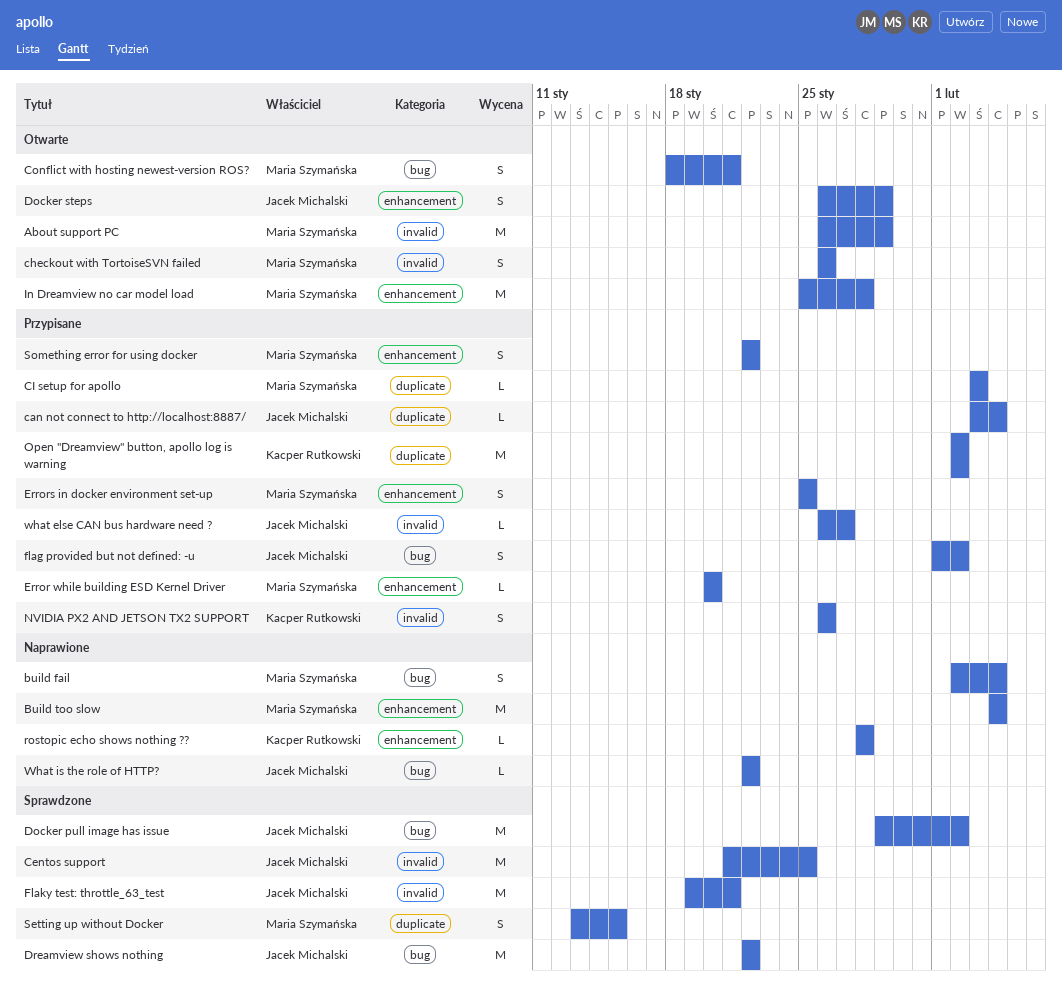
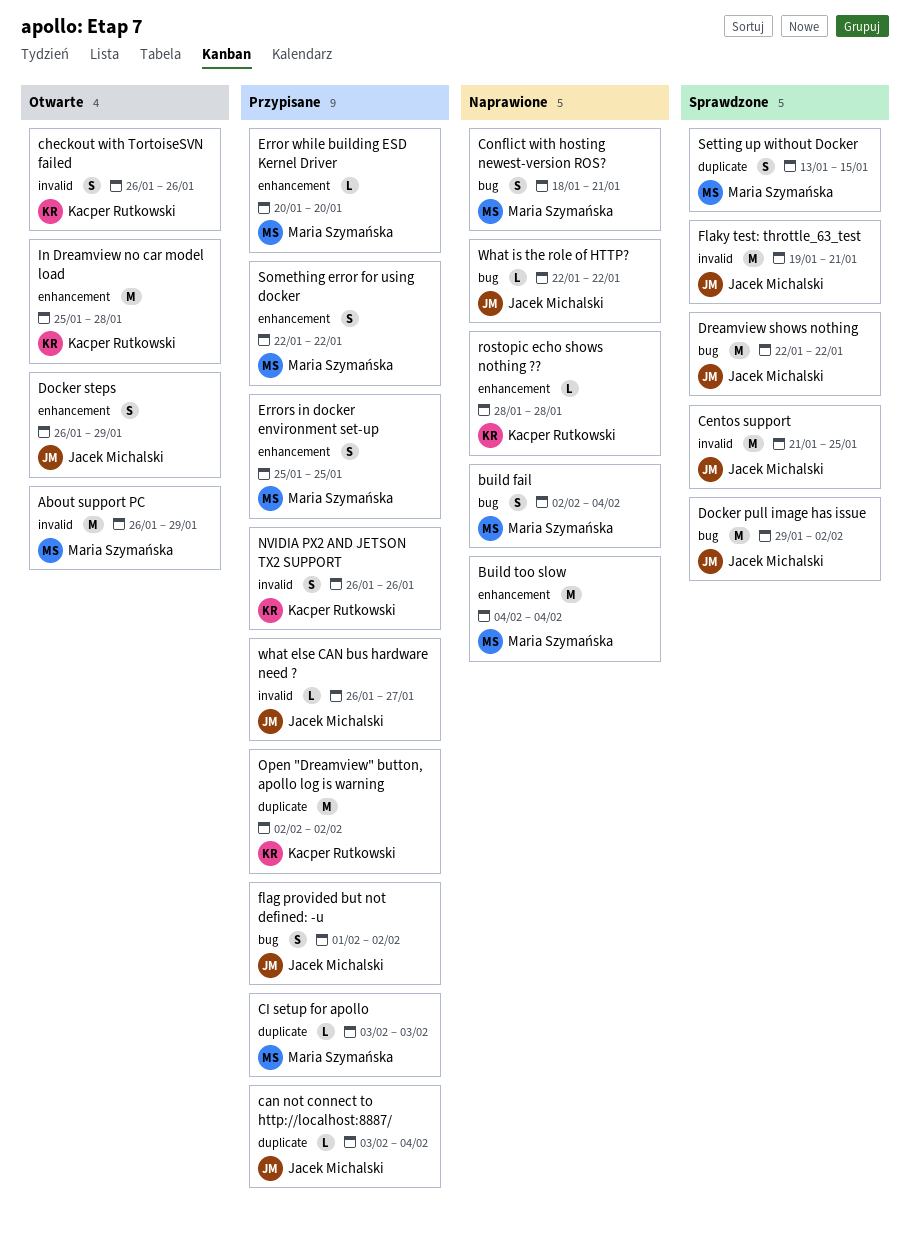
checkout with TortoiseSVN failed, owner: Maria Szymańska -> Kacper Rutkowski
Conflict with hosting newest-version ROS?, status: Otwarte -> Naprawione
In Dreamview no car model load, owner: Maria Szymańska -> Kacper Rutkowski

